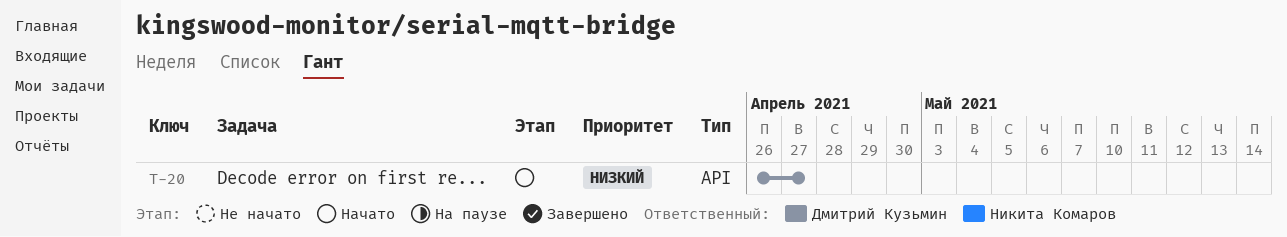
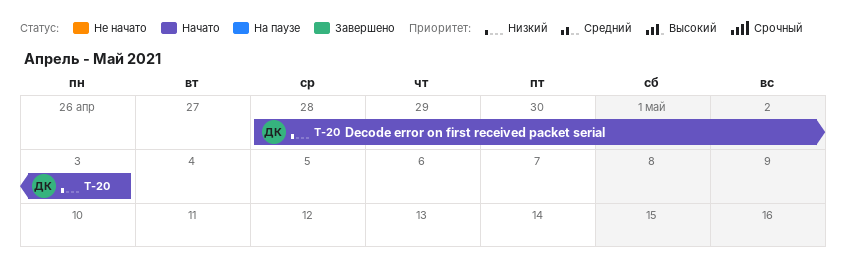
T-20, start: Apr 26 -> Apr 28
T-20, due: Apr 27 -> May 3

